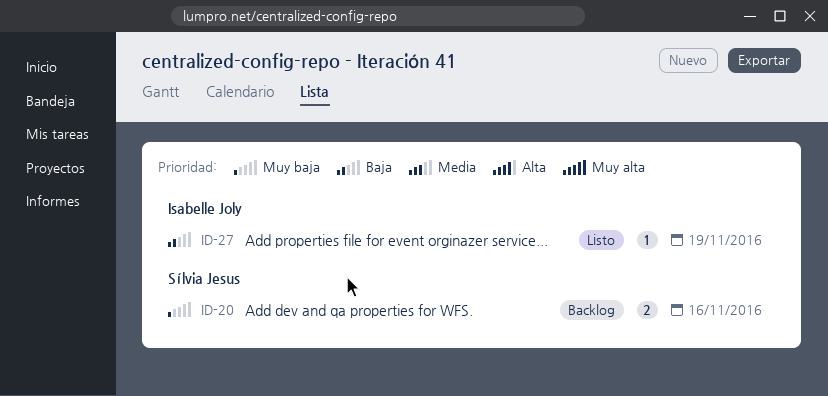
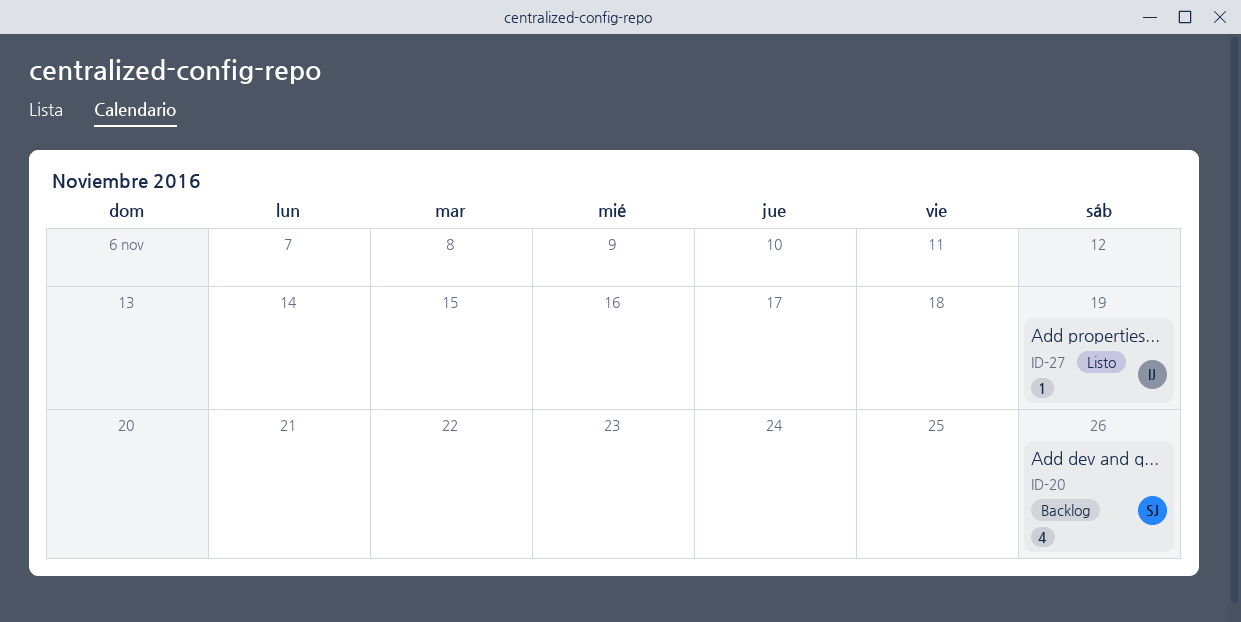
ID-20, estimate: 2 -> 4
ID-20, due: Nov 16 -> Nov 26

